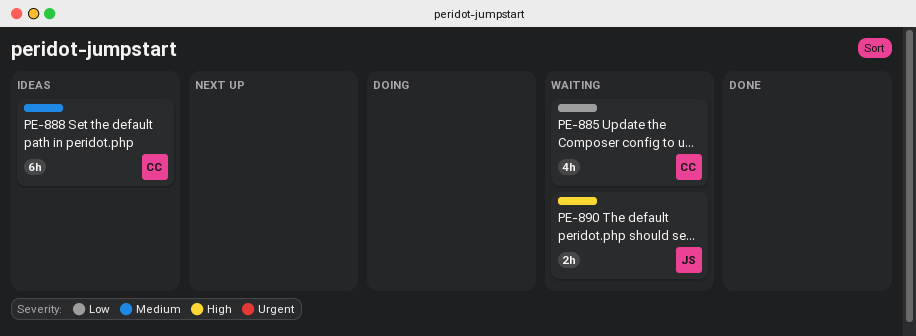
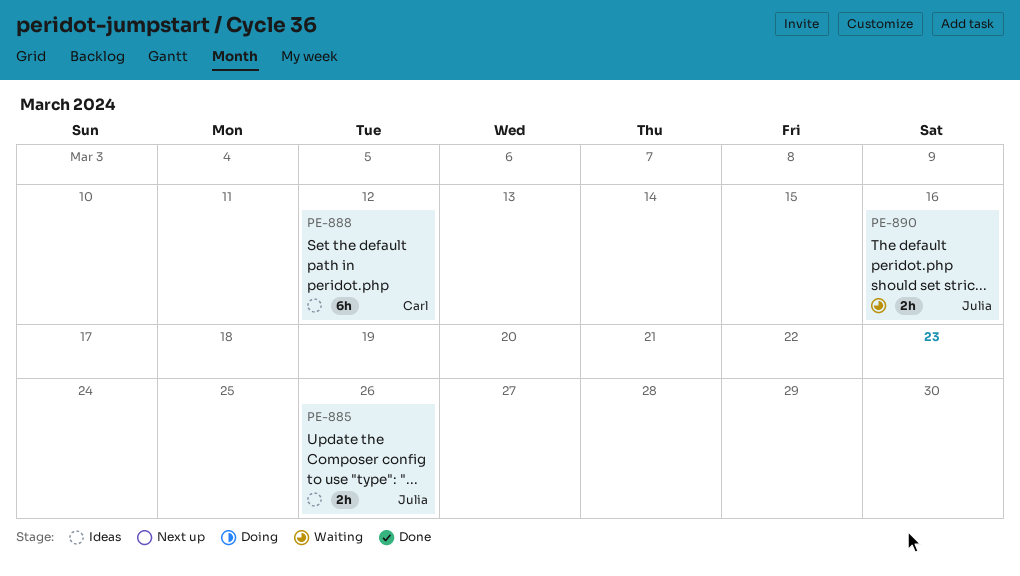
PE-885, status: Waiting -> Ideas
PE-885, owner: Carl -> Julia
PE-885, estimate: 4h -> 2h

